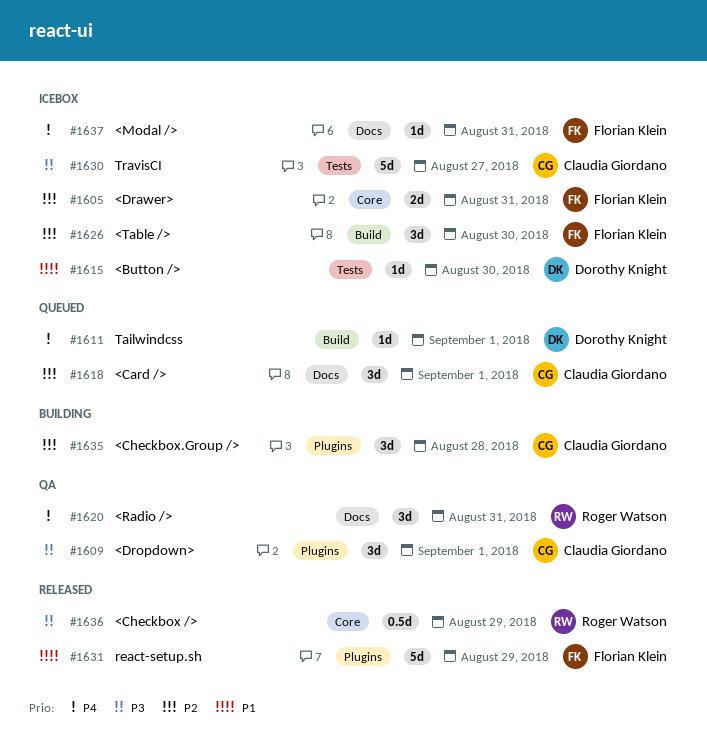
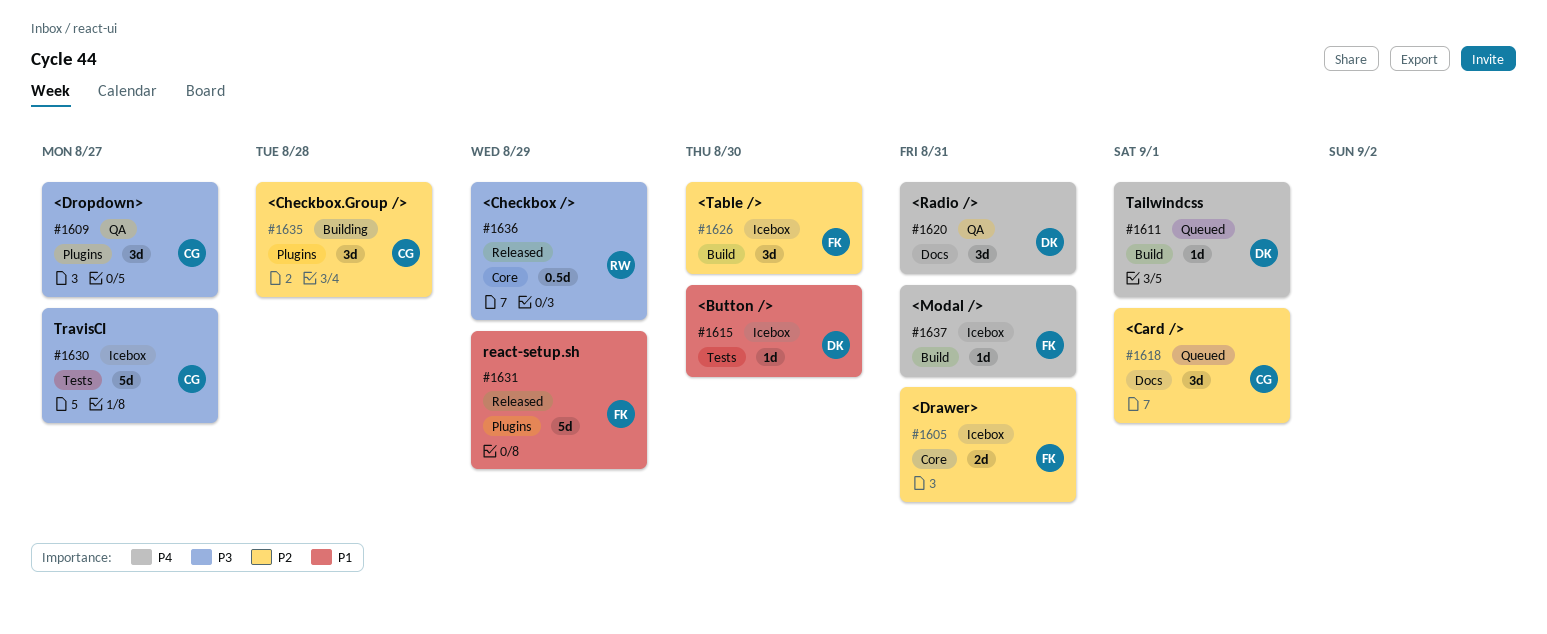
#1609, due: Sep 1 -> Aug 27
#1620, owner: Roger Watson -> Dorothy Knight
#1637, label: Docs -> Build

